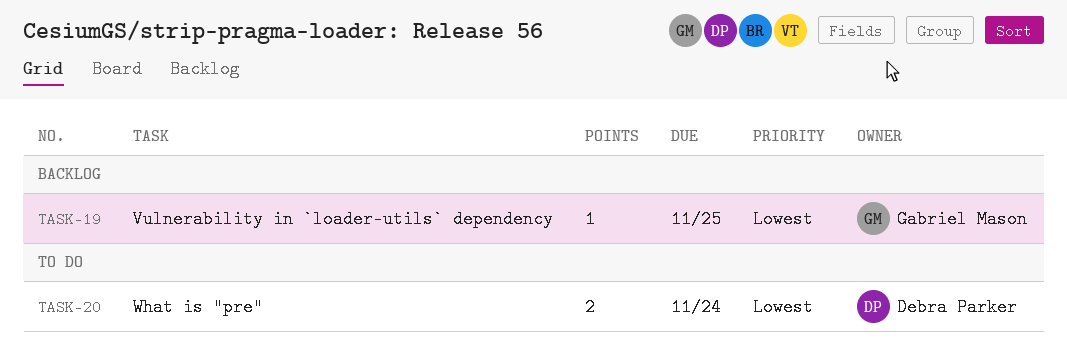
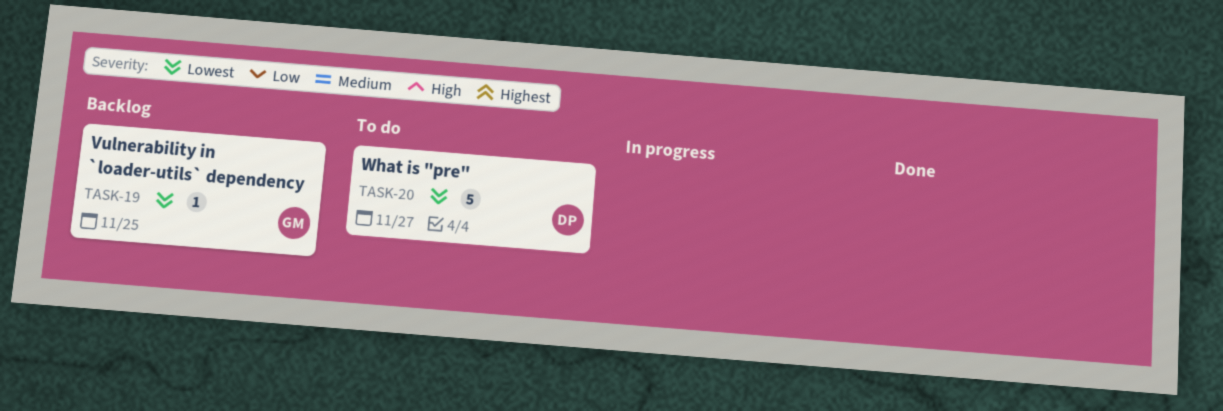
TASK-20, estimate: 2 -> 5
TASK-20, due: Nov 24 -> Nov 27

